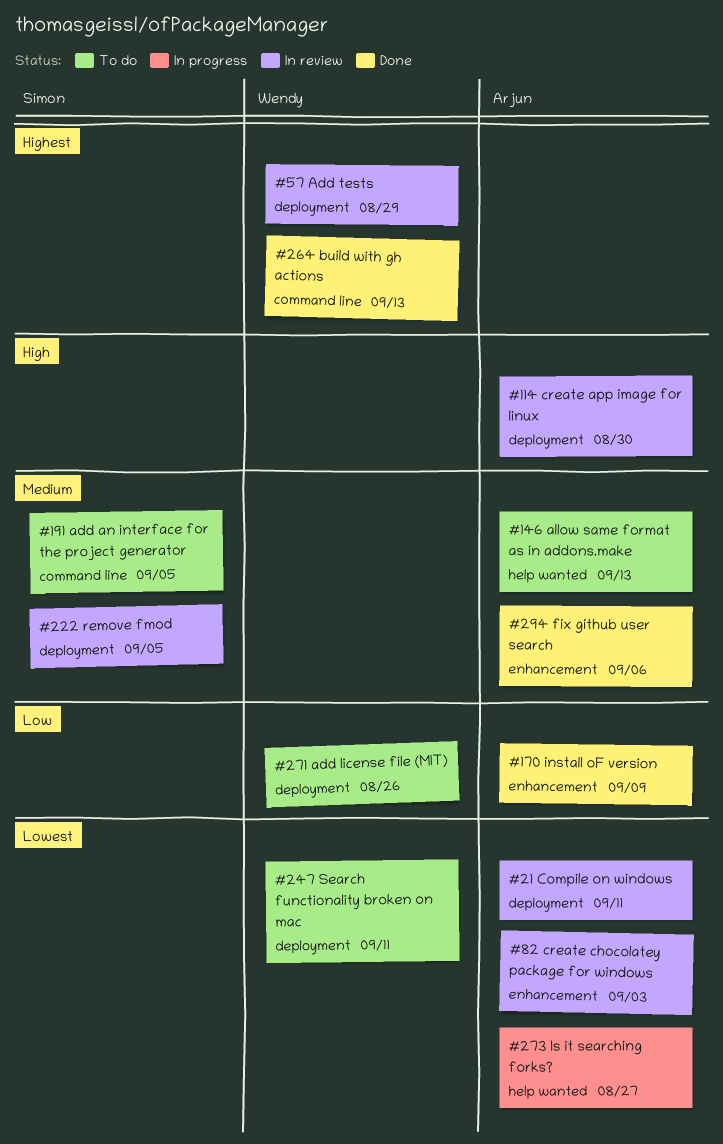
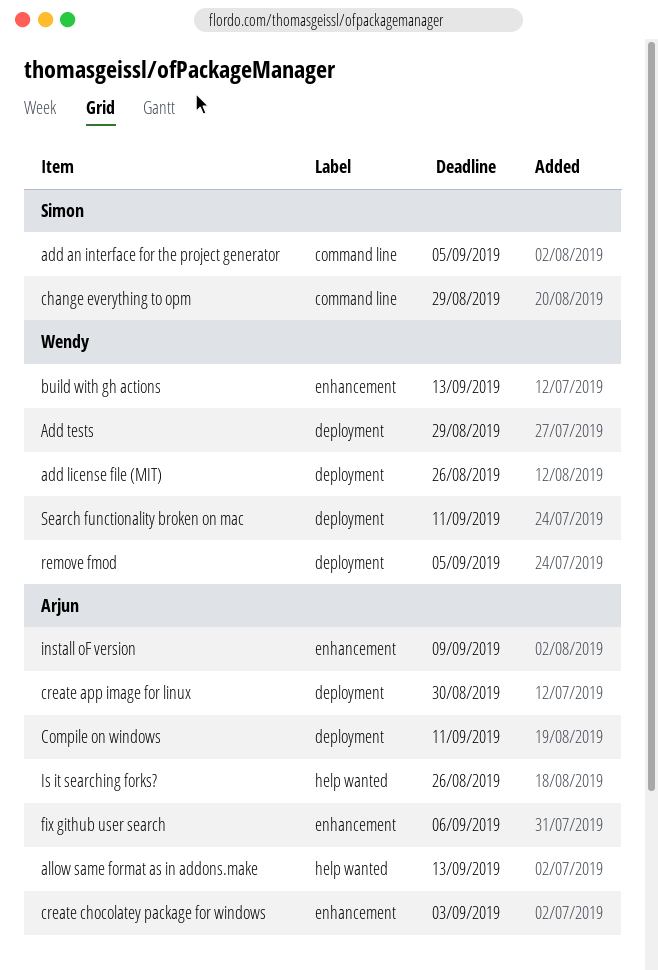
build with gh actions, label: command line -> enhancement
change everything to opm: none -> present
Is it searching forks?, due: Aug 27 -> Aug 26
remove fmod, owner: Simon -> Wendy

